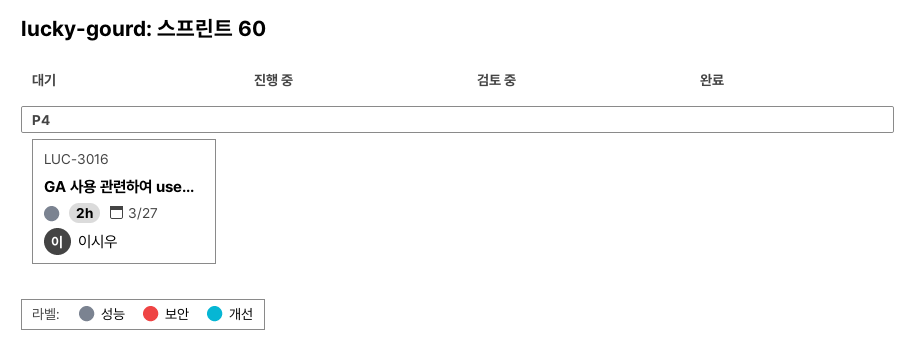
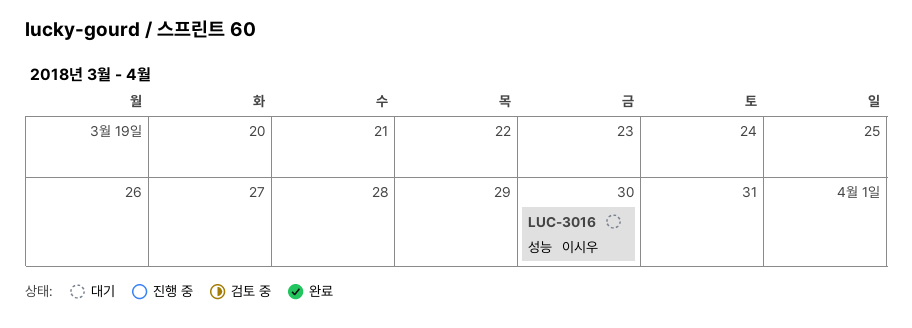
LUC-3016, due: Mar 27 -> Mar 30

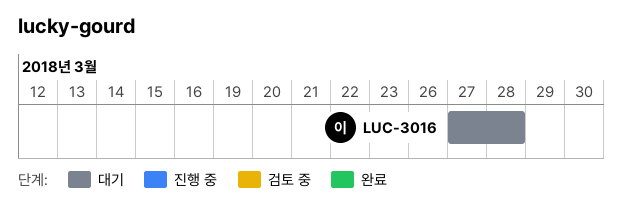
LUC-3016, due: Mar 30 -> Mar 28

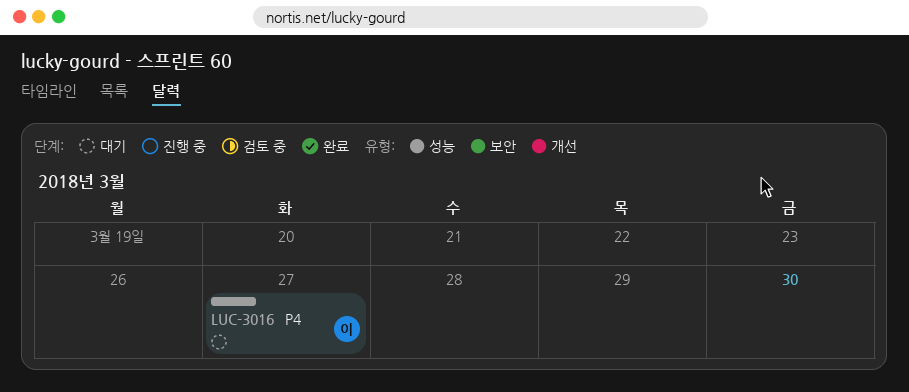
LUC-3016, due: Mar 28 -> Mar 27

